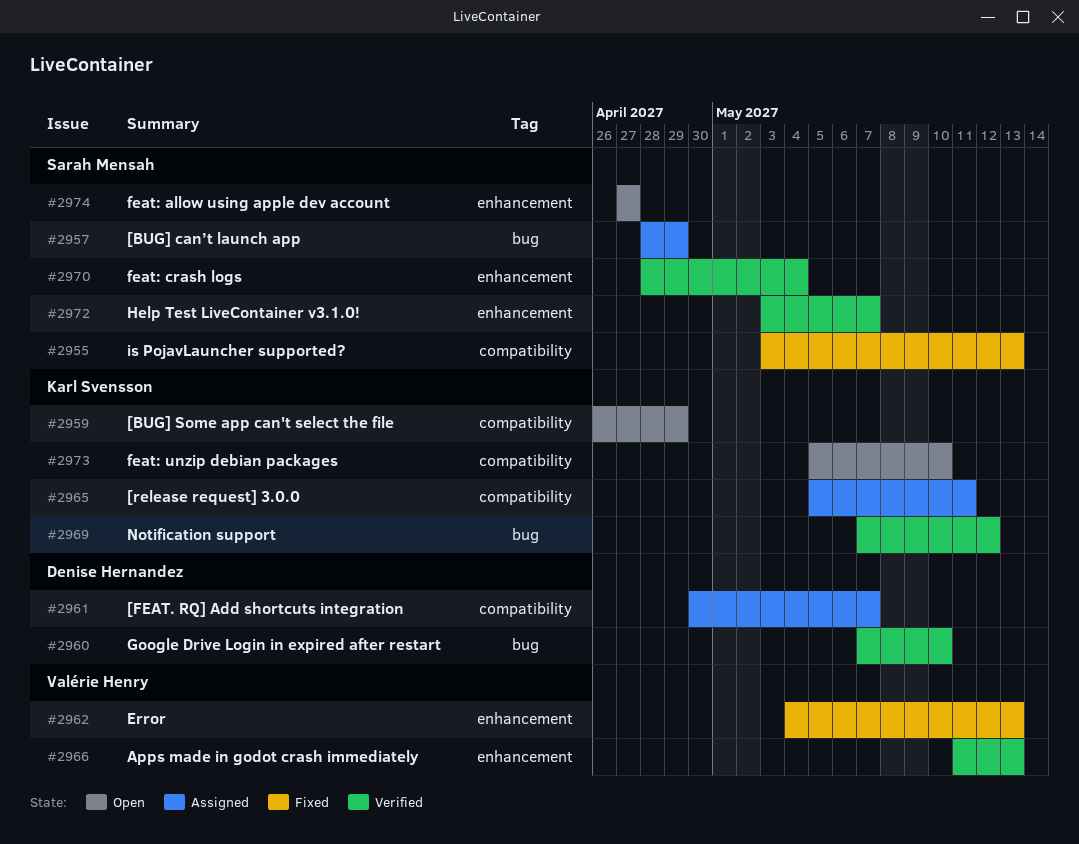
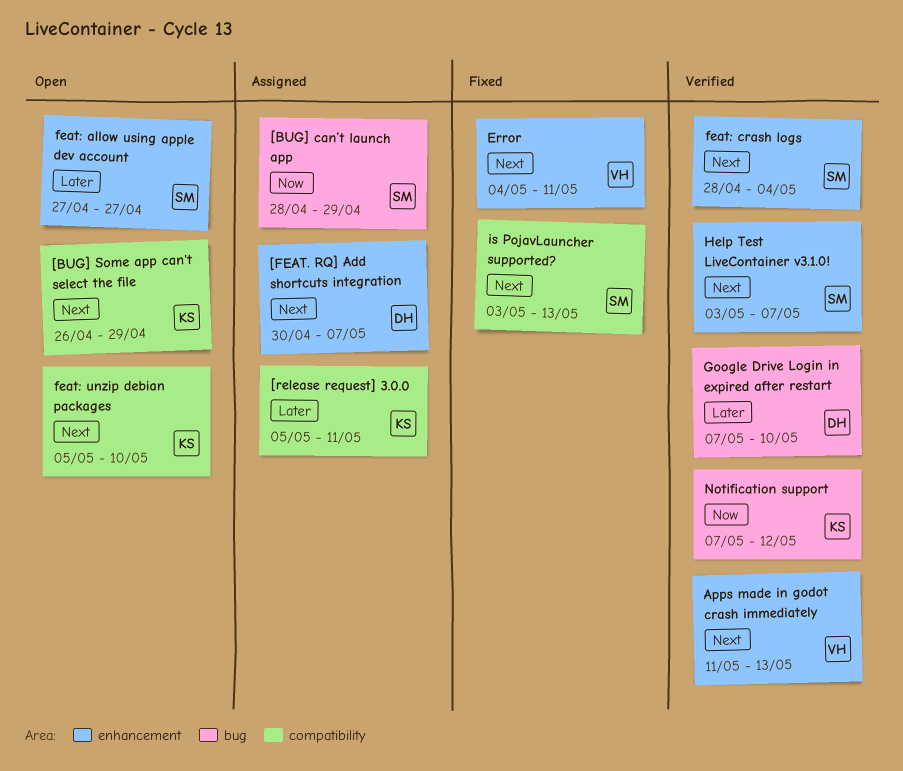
[FEAT. RQ] Add shortcuts integration, label: compatibility -> enhancement
Error, due: May 13 -> May 11

